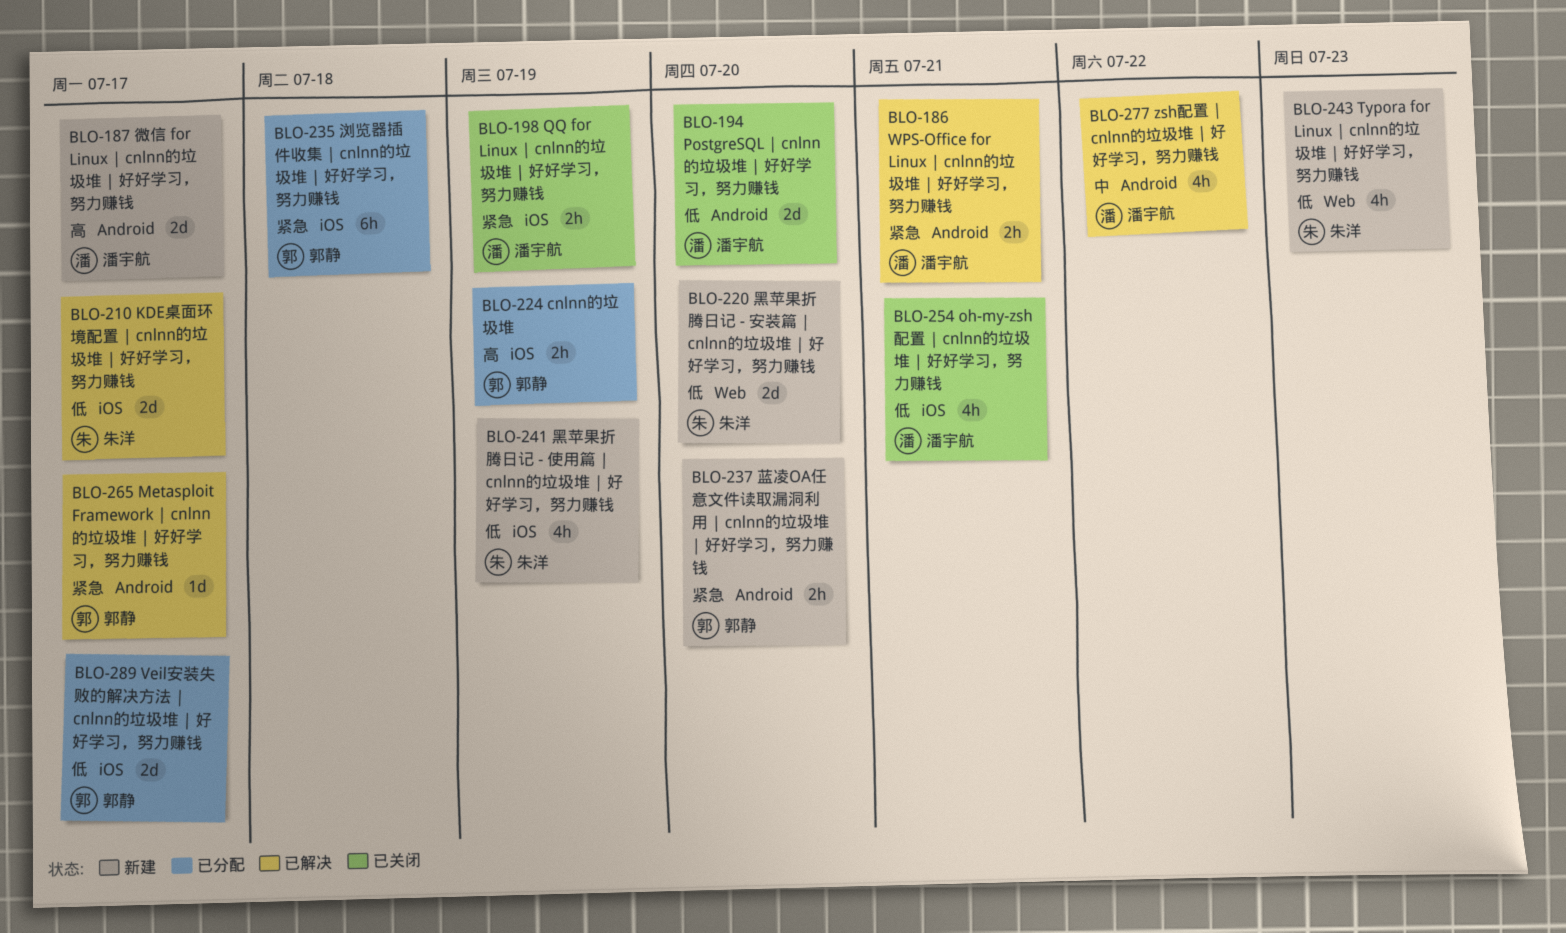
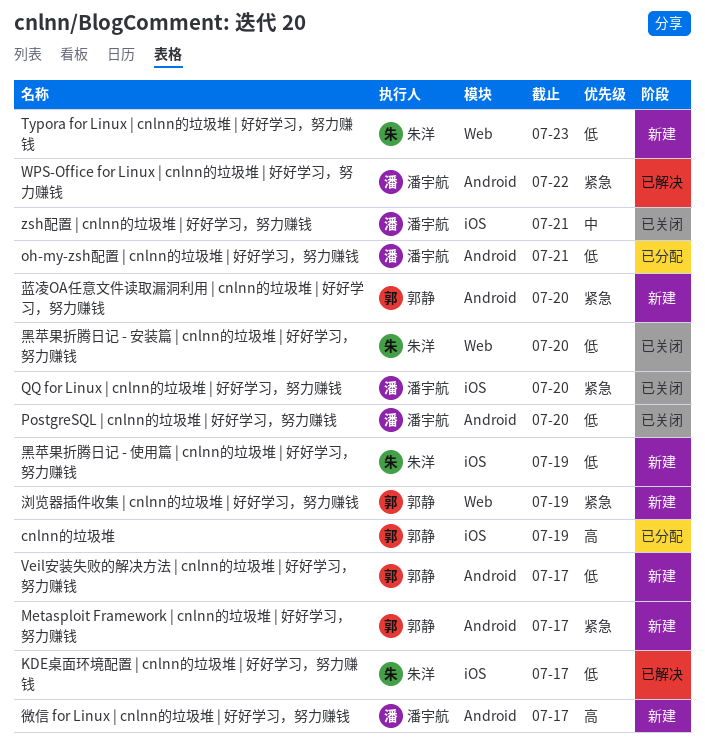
Metasploit Framework | cnlnn的垃圾堆 | 好好学习，努力赚钱, status: 已解决 -> 新建
oh-my-zsh配置 | cnlnn的垃圾堆 | 好好学习，努力赚钱, status: 已关闭 -> 已分配
oh-my-zsh配置 | cnlnn的垃圾堆 | 好好学习，努力赚钱, label: iOS -> Android
QQ for Linux | cnlnn的垃圾堆 | 好好学习，努力赚钱, due: Jul 19 -> Jul 20
Veil安装失败的解决方法 | cnlnn的垃圾堆 | 好好学习，努力赚钱, status: 已分配 -> 新建
Veil安装失败的解决方法 | cnlnn的垃圾堆 | 好好学习，努力赚钱, label: iOS -> Android
WPS-Office for Linux | cnlnn的垃圾堆 | 好好学习，努力赚钱, due: Jul 21 -> Jul 22
zsh配置 | cnlnn的垃圾堆 | 好好学习，努力赚钱, status: 已解决 -> 已关闭
zsh配置 | cnlnn的垃圾堆 | 好好学习，努力赚钱, label: Android -> iOS
zsh配置 | cnlnn的垃圾堆 | 好好学习，努力赚钱, due: Jul 22 -> Jul 21
浏览器插件收集 | cnlnn的垃圾堆 | 好好学习，努力赚钱, status: 已分配 -> 新建
浏览器插件收集 | cnlnn的垃圾堆 | 好好学习，努力赚钱, label: iOS -> Web
浏览器插件收集 | cnlnn的垃圾堆 | 好好学习，努力赚钱, due: Jul 18 -> Jul 19
黑苹果折腾日记 - 安装篇 | cnlnn的垃圾堆 | 好好学习，努力赚钱, status: 新建 -> 已关闭

